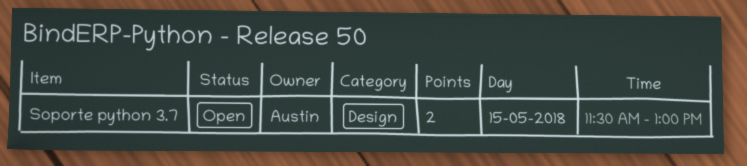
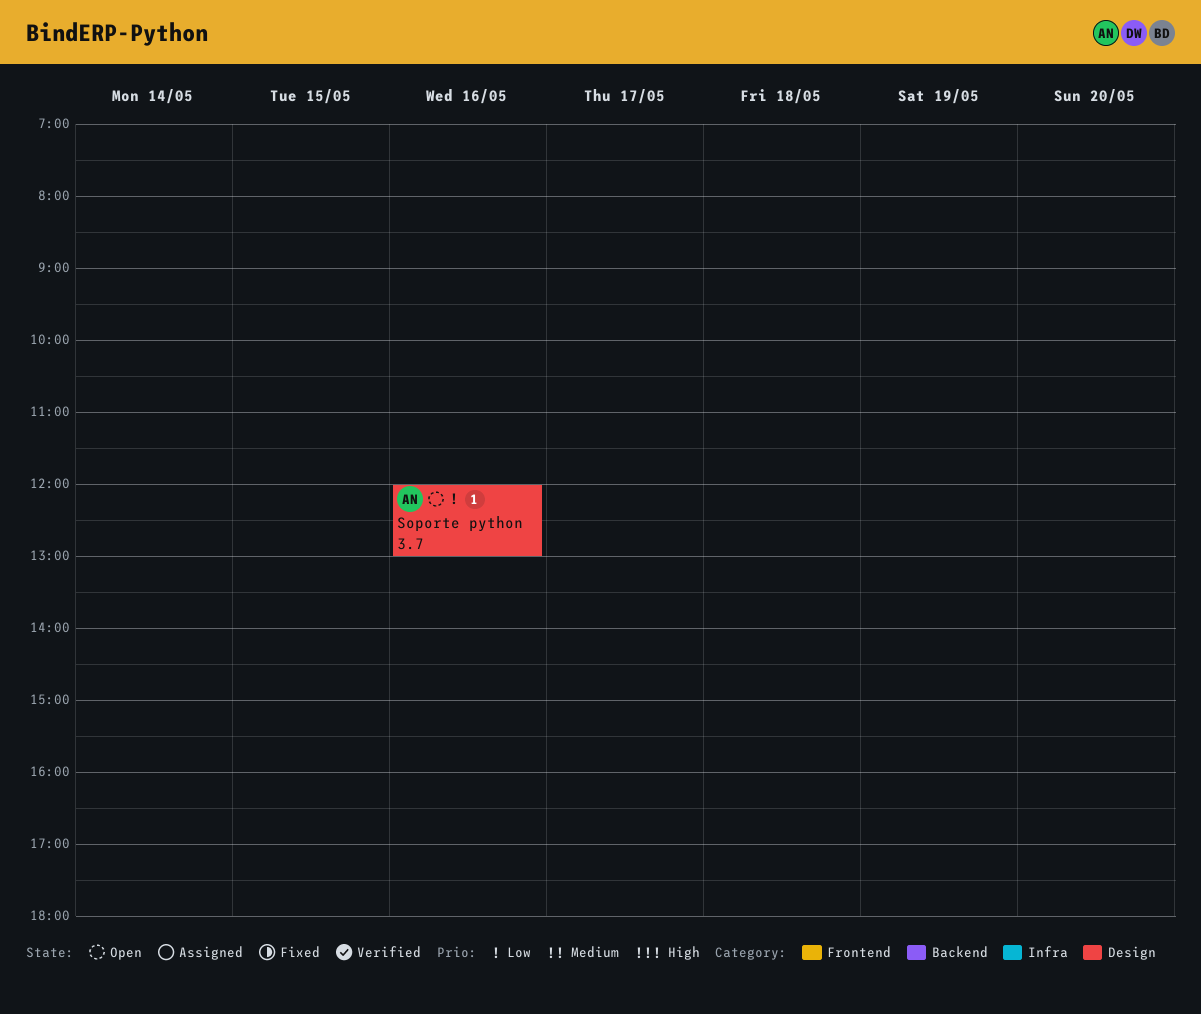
Soporte python 3.7, estimate: 2 -> 1
Soporte python 3.7, day: May 15 -> May 16
Soporte python 3.7, begins: 11:30 -> 12:00

